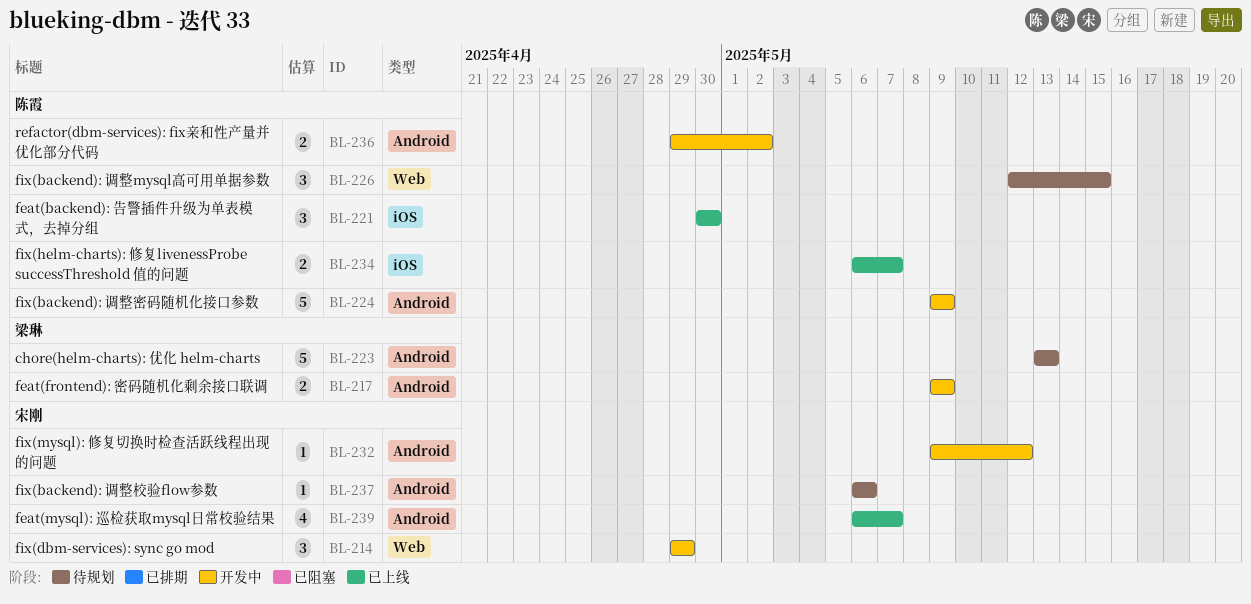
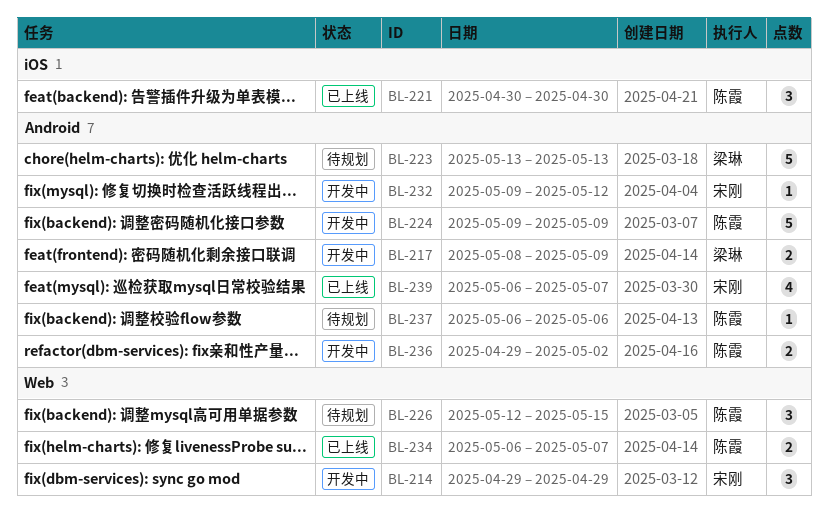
BL-217, start: May 9 -> May 8
BL-234, label: iOS -> Web
BL-237, owner: 宋刚 -> 陈霞

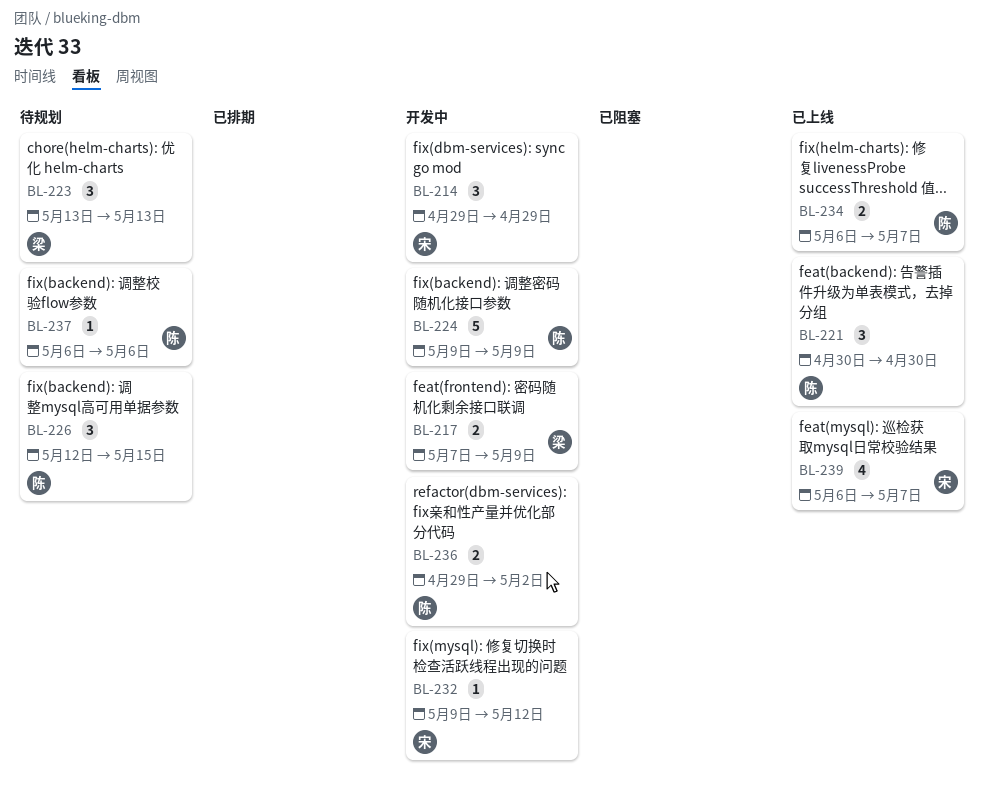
BL-217, start: May 8 -> May 7
BL-223, estimate: 5 -> 3

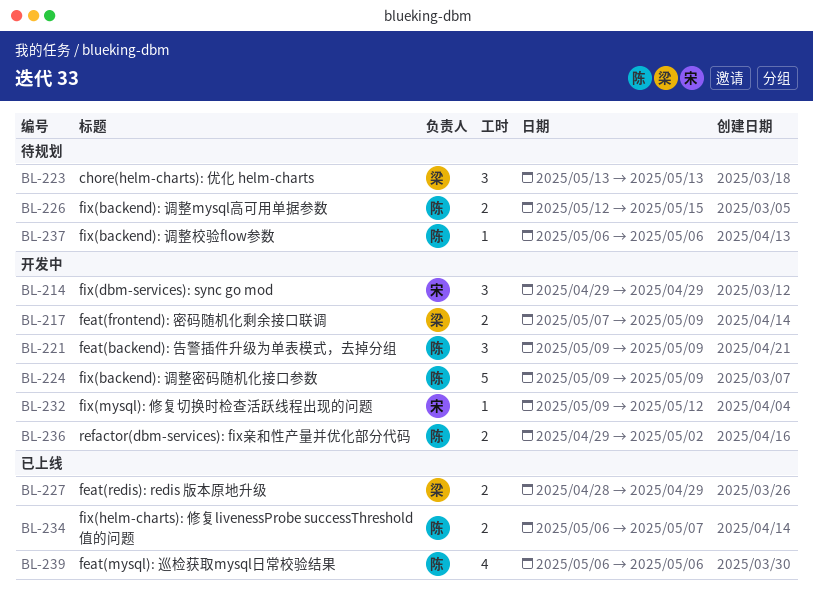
BL-221, status: 已上线 -> 开发中
BL-221, start: Apr 30 -> May 9
BL-221, due: Apr 30 -> May 9
BL-226, estimate: 3 -> 2
BL-227: none -> present
BL-239, owner: 宋 -> 陈
BL-239, due: May 7 -> May 6

